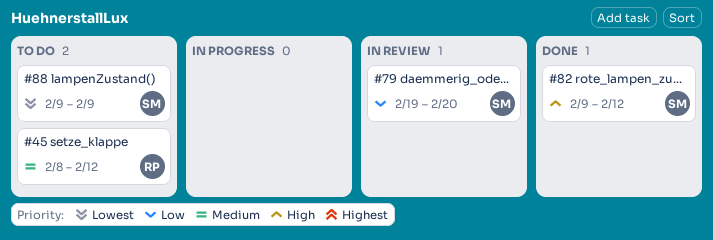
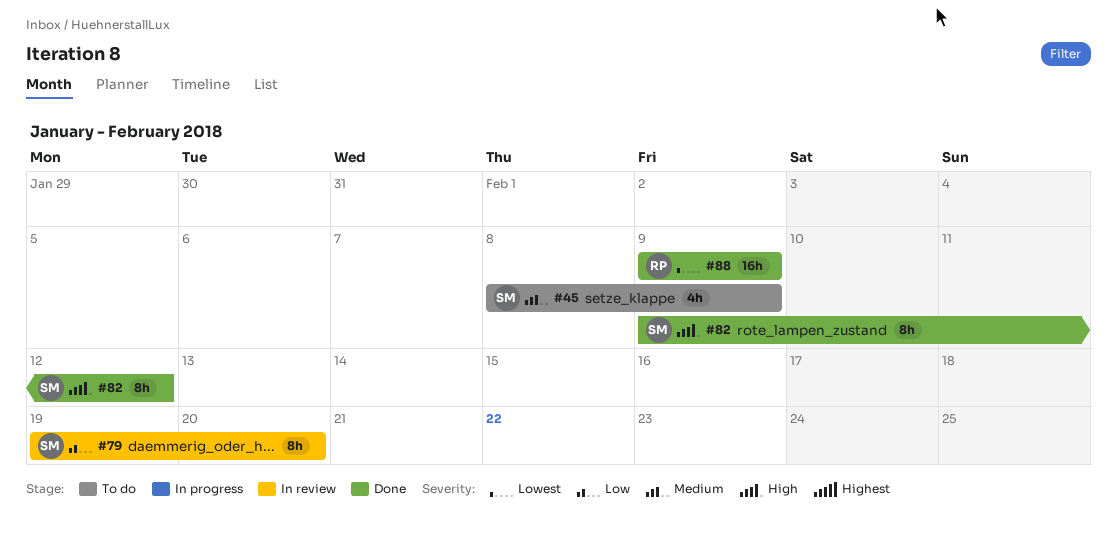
#45, owner: RP -> SM
#45, due: Feb 12 -> Feb 9
#88, status: To do -> Done
#88, owner: SM -> RP

